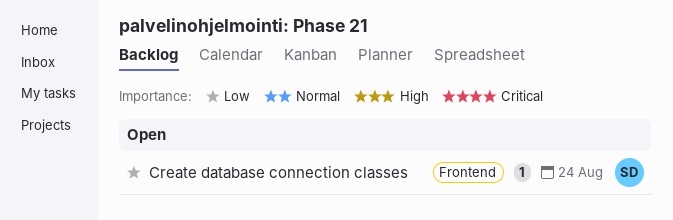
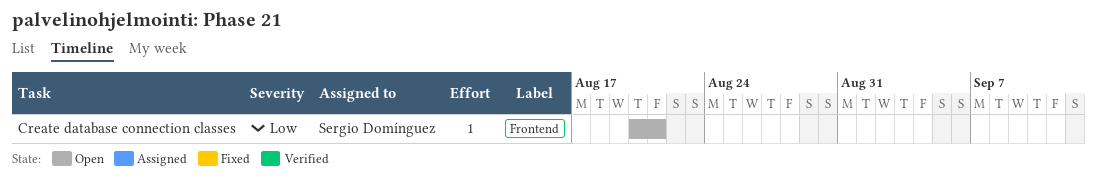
Create database connection classes, due: Aug 24 -> Aug 21

